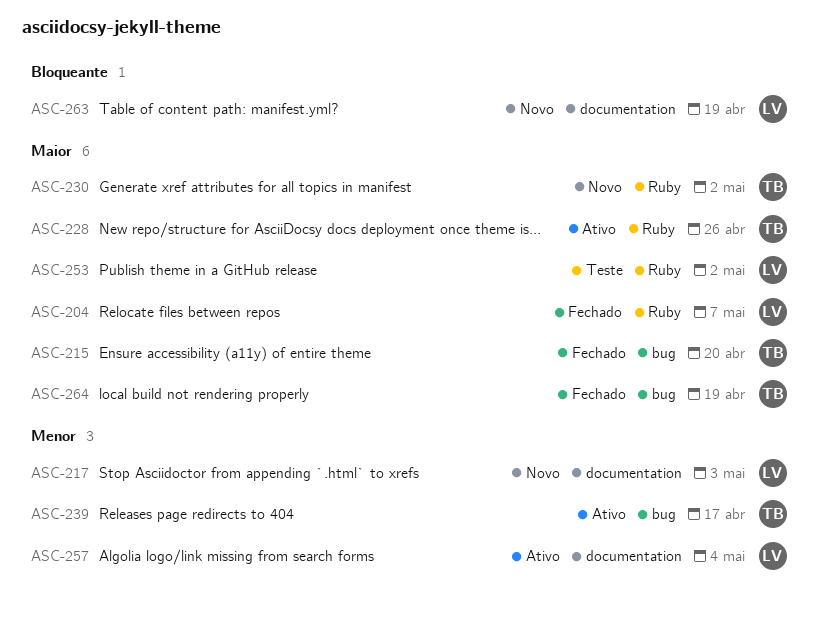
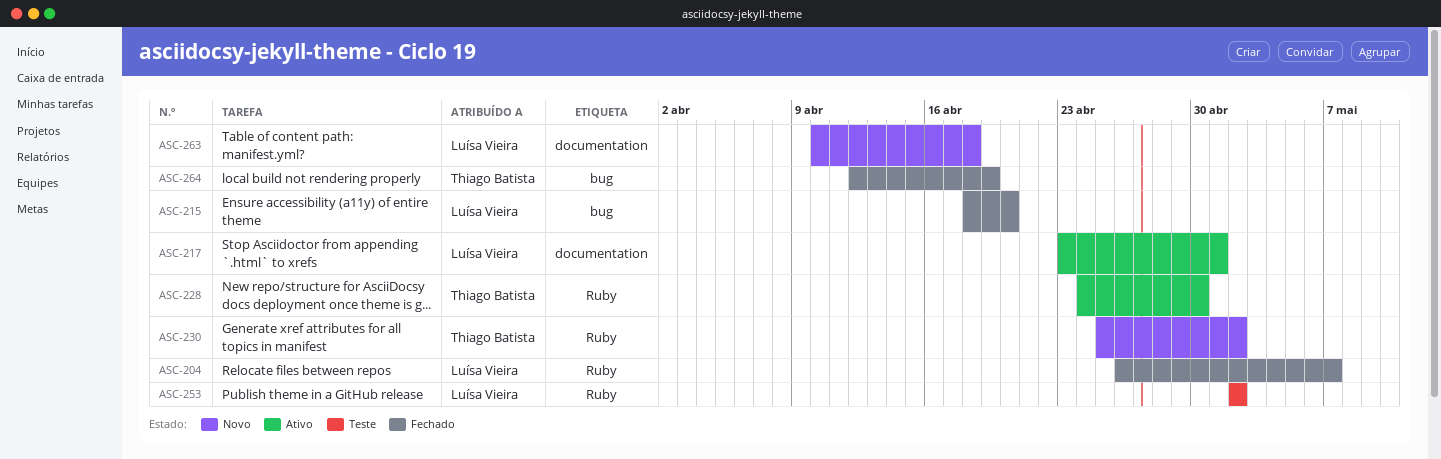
ASC-215, owner: Thiago Batista -> Luísa Vieira
ASC-217, status: Novo -> Ativo
ASC-217, due: May 3 -> May 1
ASC-228, due: Apr 26 -> Apr 30
ASC-239: present -> none
ASC-257: present -> none
ASC-263, due: Apr 19 -> Apr 18

